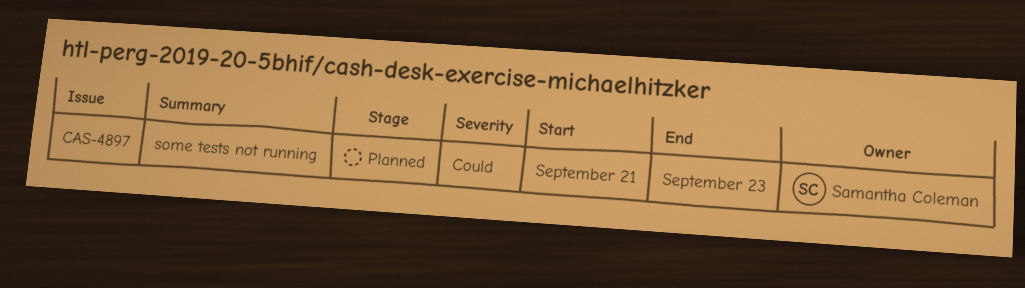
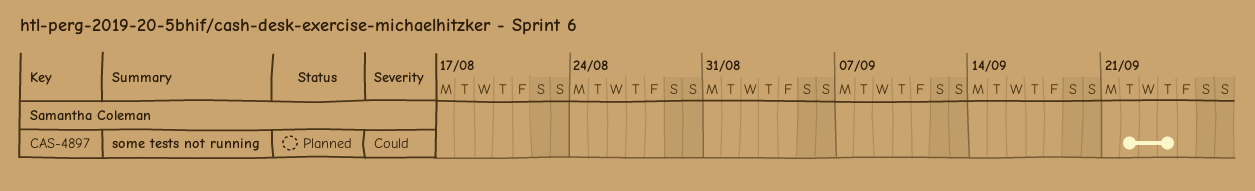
CAS-4897, start: Sep 21 -> Sep 22
CAS-4897, due: Sep 23 -> Sep 24

